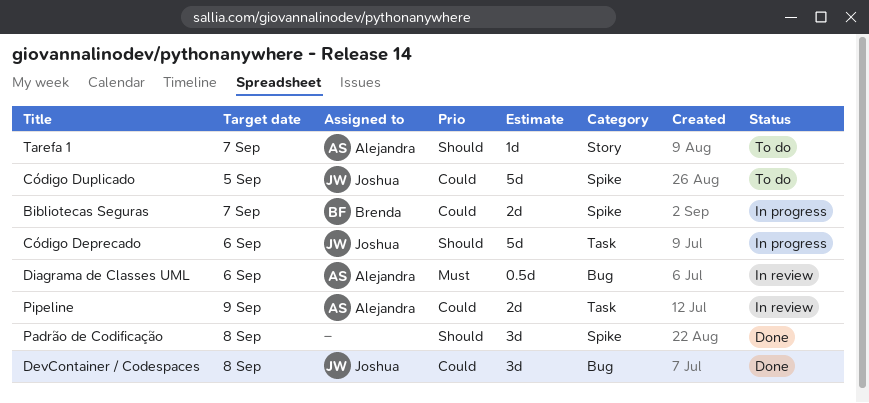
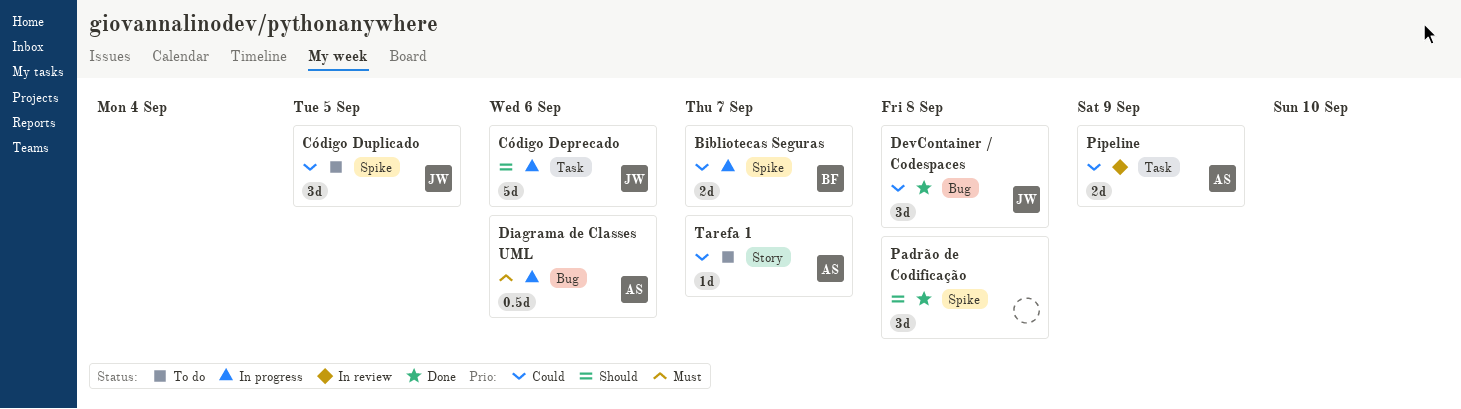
Código Duplicado, estimate: 5d -> 3d
Diagrama de Classes UML, status: In review -> In progress
Tarefa 1, priority: Should -> Could

